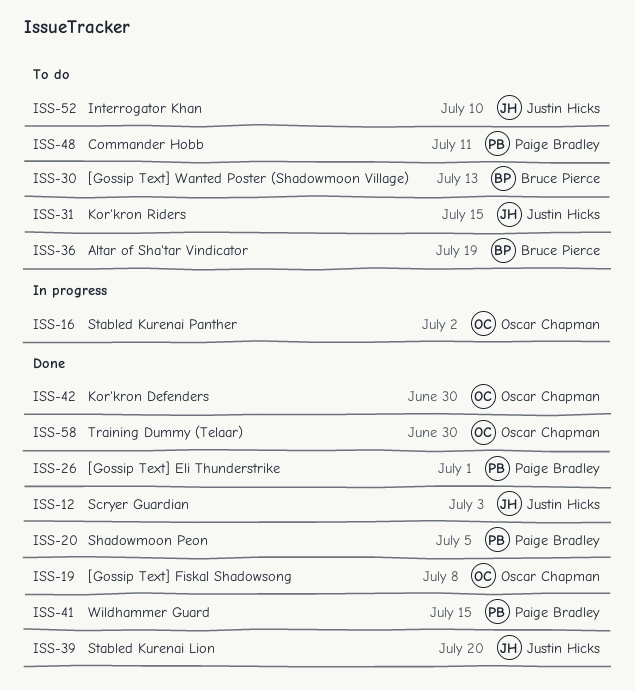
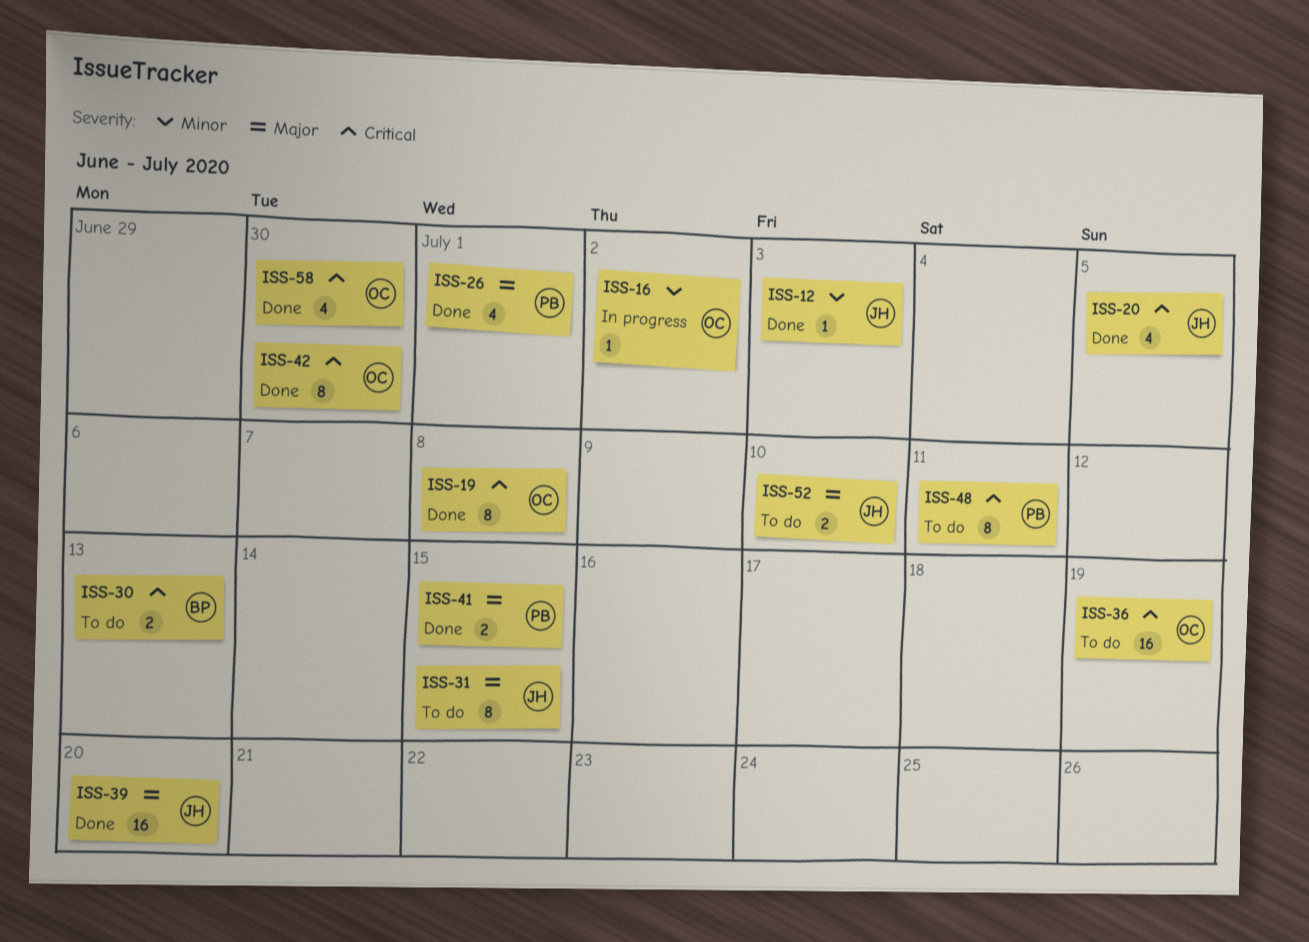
ISS-20, owner: Paige Bradley -> Justin Hicks
ISS-36, owner: Bruce Pierce -> Oscar Chapman

